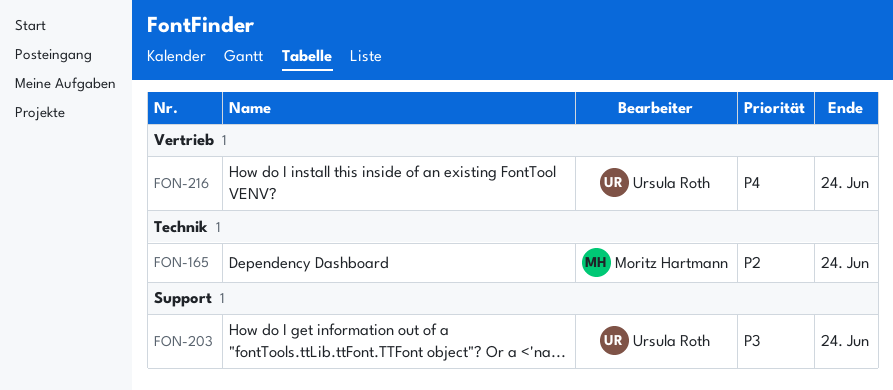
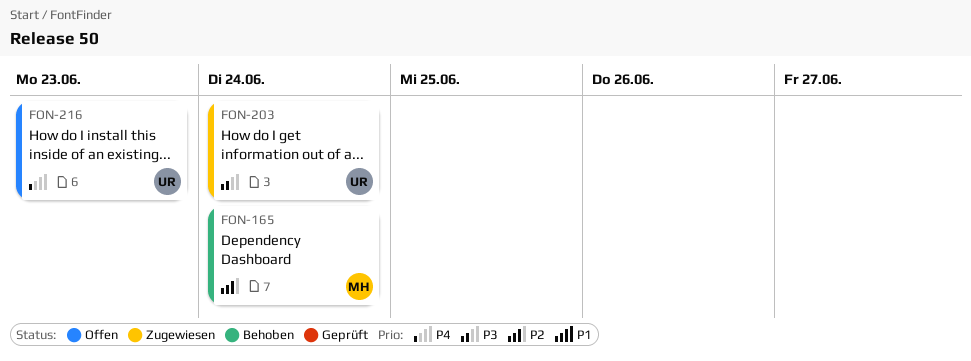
FON-216, due: Jun 24 -> Jun 23

